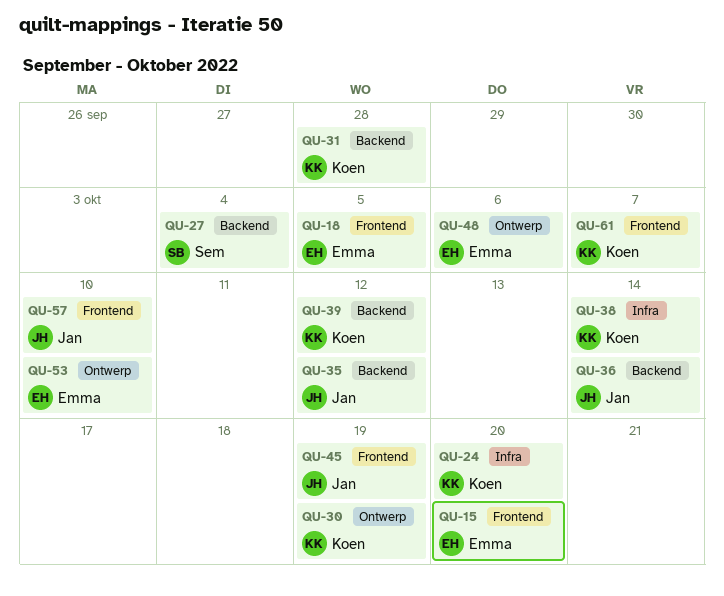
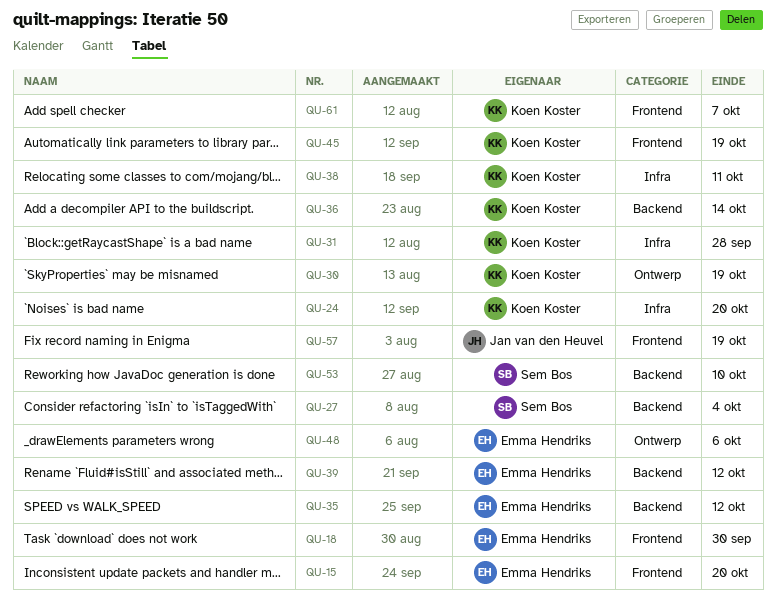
QU-18, due: Oct 5 -> Sep 30
QU-31, label: Backend -> Infra
QU-35, owner: Jan van den Heuvel -> Emma Hendriks
QU-36, owner: Jan van den Heuvel -> Koen Koster
QU-38, due: Oct 14 -> Oct 11
QU-39, owner: Koen Koster -> Emma Hendriks
QU-45, owner: Jan van den Heuvel -> Koen Koster
QU-53, owner: Emma Hendriks -> Sem Bos
QU-53, label: Ontwerp -> Backend
QU-57, due: Oct 10 -> Oct 19

